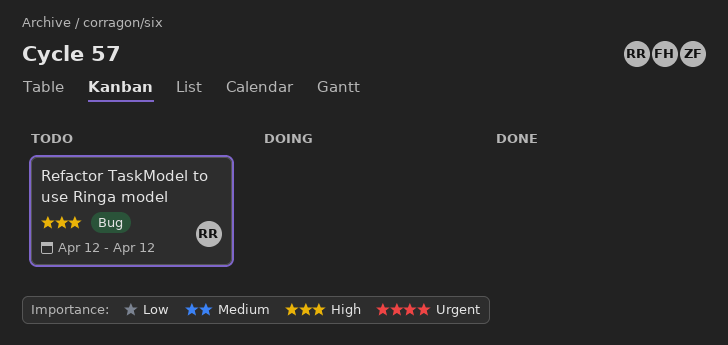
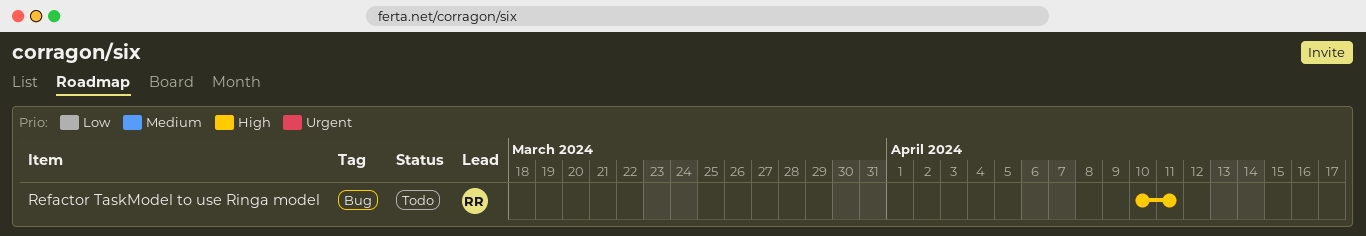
Refactor TaskModel to use Ringa model, start: Apr 12 -> Apr 10
Refactor TaskModel to use Ringa model, due: Apr 12 -> Apr 11

